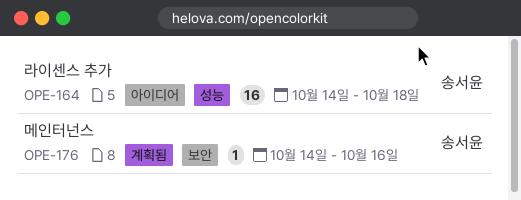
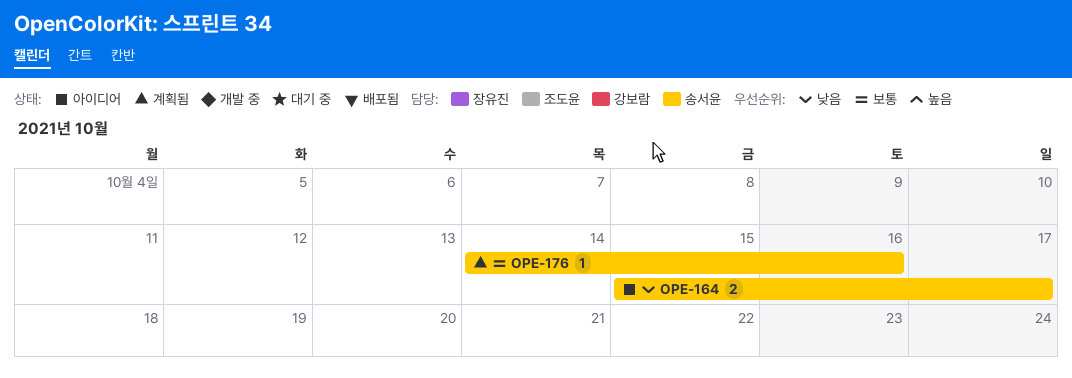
OPE-164, estimate: 16 -> 2
OPE-164, start: Oct 14 -> Oct 15
OPE-164, due: Oct 18 -> Oct 17

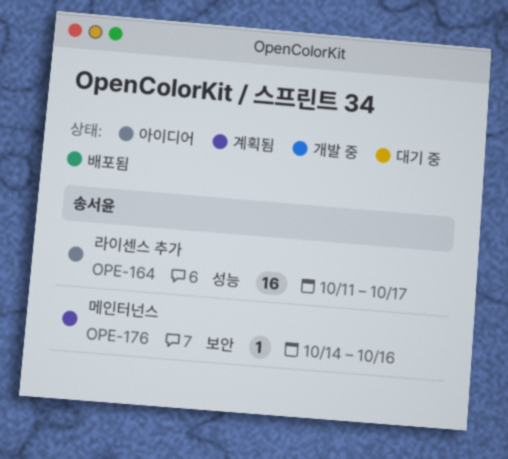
OPE-164, estimate: 2 -> 16
OPE-164, start: Oct 15 -> Oct 11

